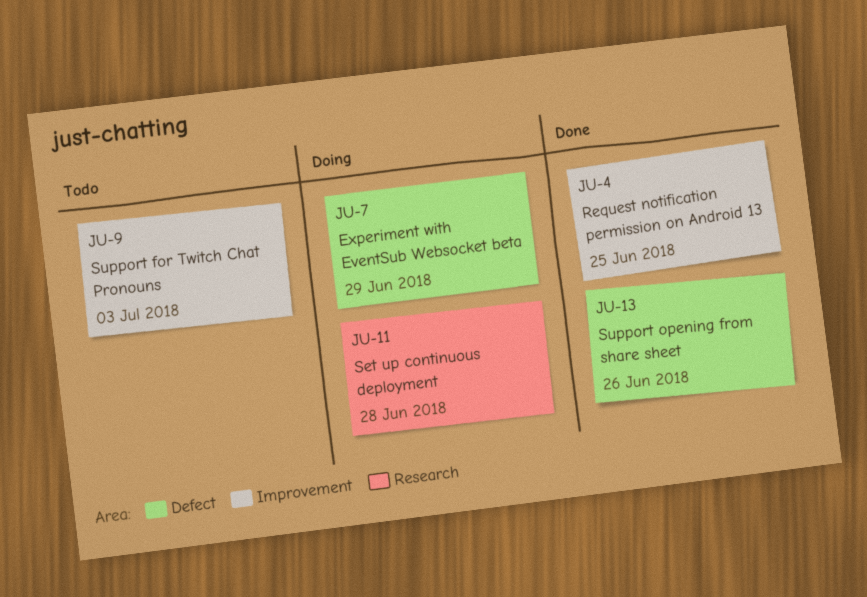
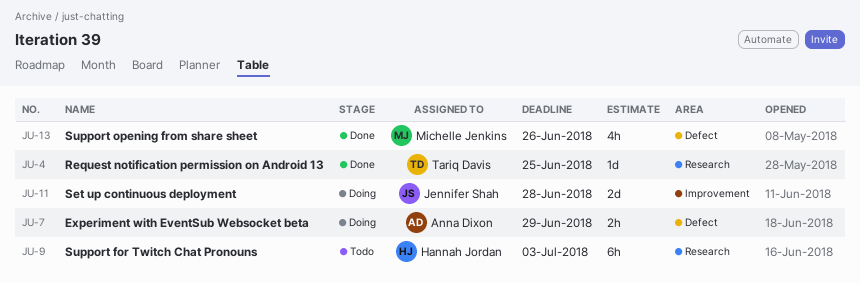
JU-4, label: Improvement -> Research
JU-9, label: Improvement -> Research
JU-11, label: Research -> Improvement

